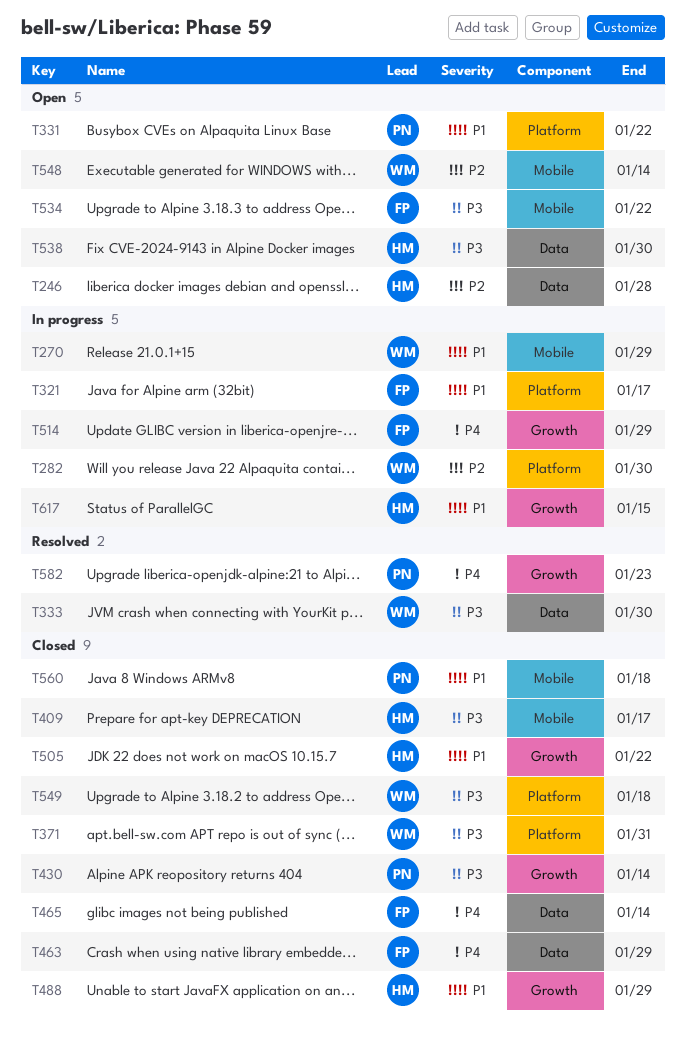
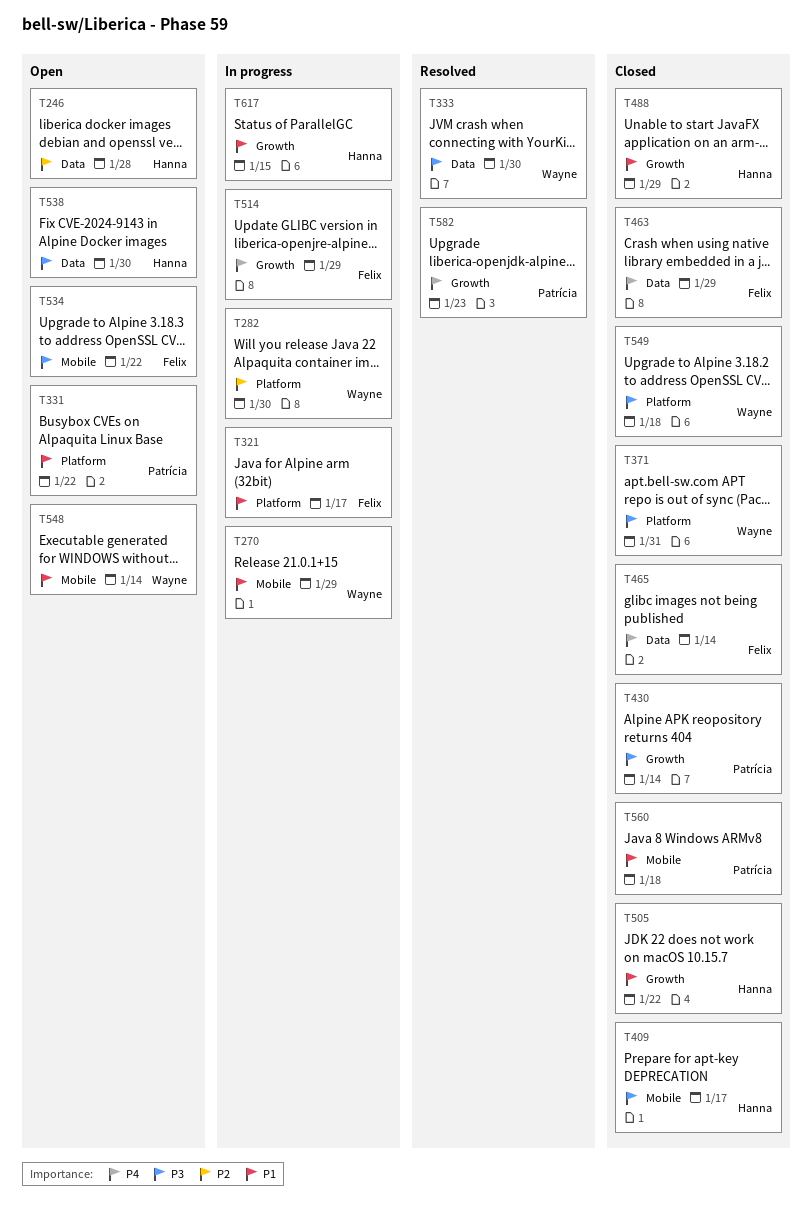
T548, priority: P2 -> P1

